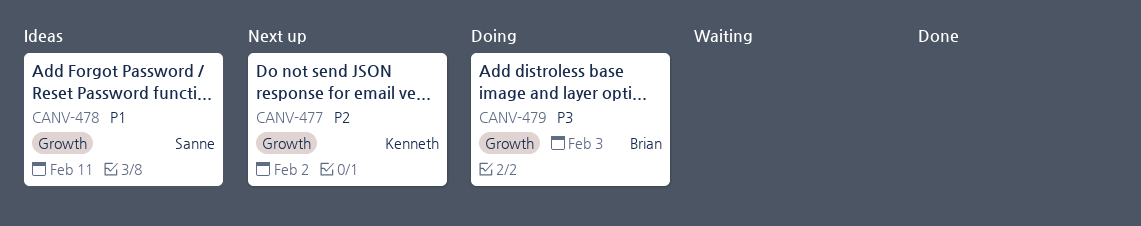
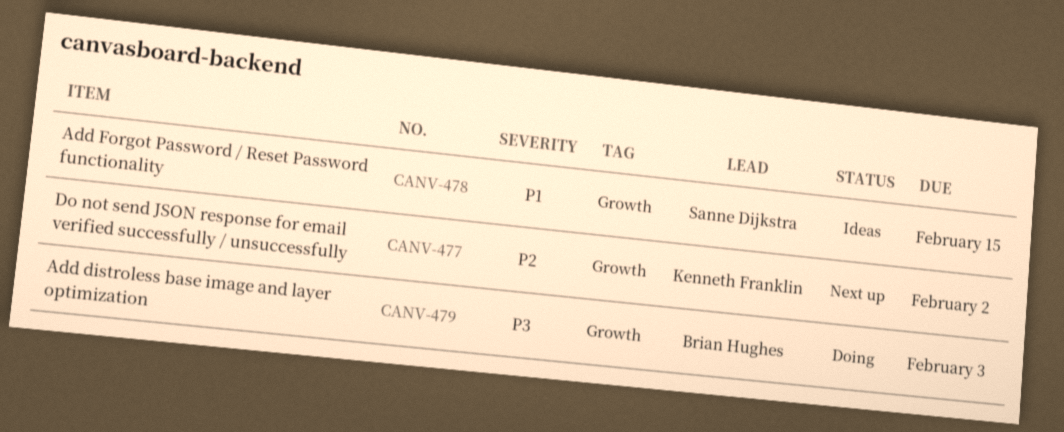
CANV-478, due: Feb 11 -> Feb 15

